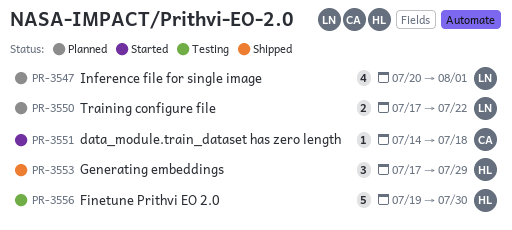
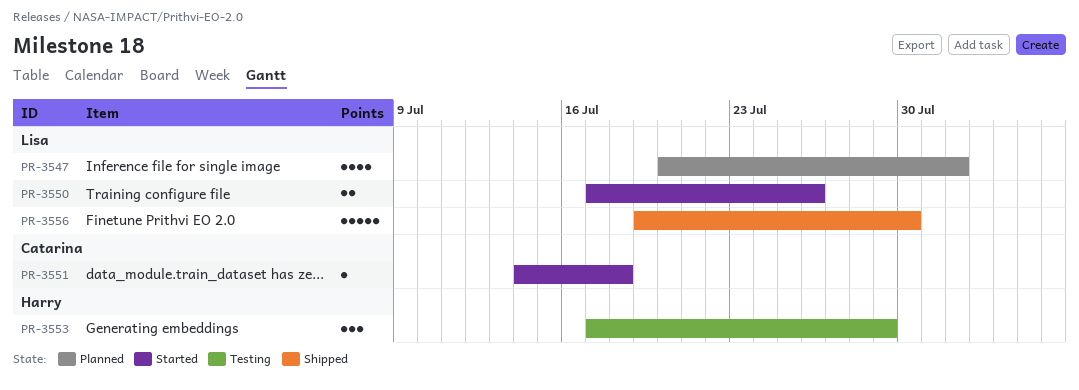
PR-3550, status: Planned -> Started
PR-3550, due: Jul 22 -> Jul 26
PR-3553, status: Shipped -> Testing
PR-3556, status: Testing -> Shipped
PR-3556, owner: Harry -> Lisa

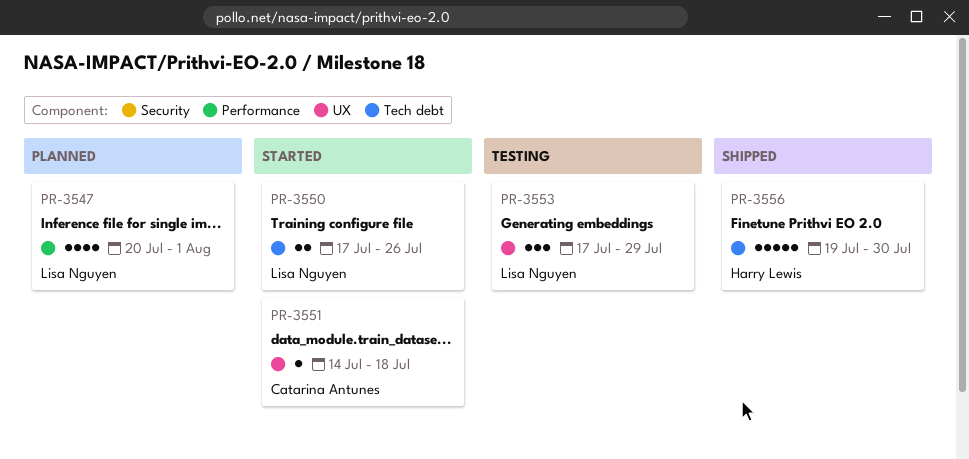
PR-3553, owner: Harry Lewis -> Lisa Nguyen
PR-3556, owner: Lisa Nguyen -> Harry Lewis

